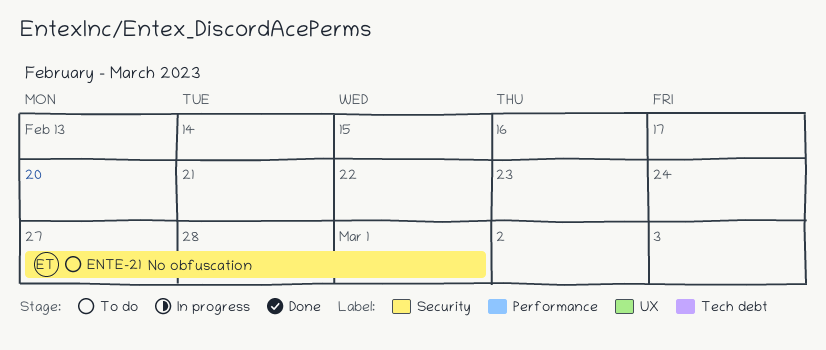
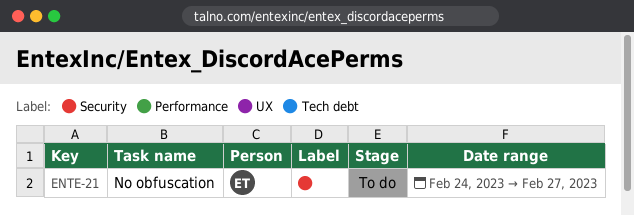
ENTE-21, start: Feb 27 -> Feb 24
ENTE-21, due: Mar 1 -> Feb 27

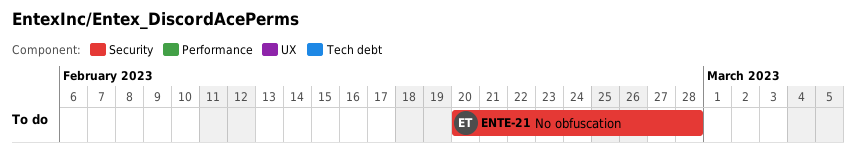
ENTE-21, start: Feb 24 -> Feb 20
ENTE-21, due: Feb 27 -> Feb 28

